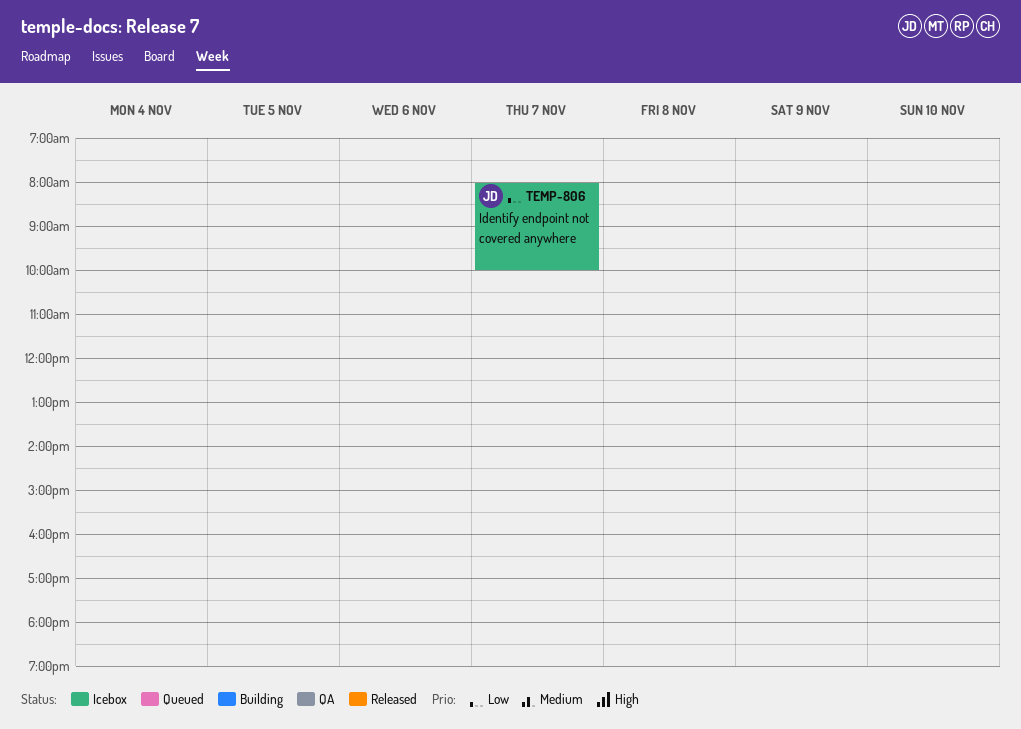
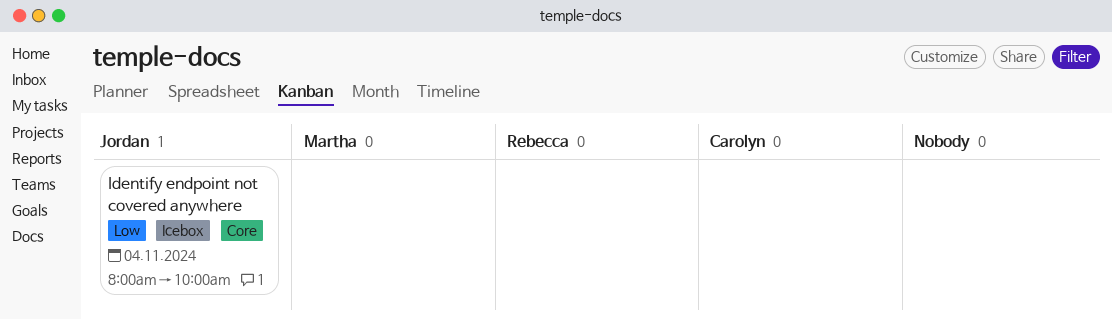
Identify endpoint not covered anywhere, day: Nov 7 -> Nov 4

